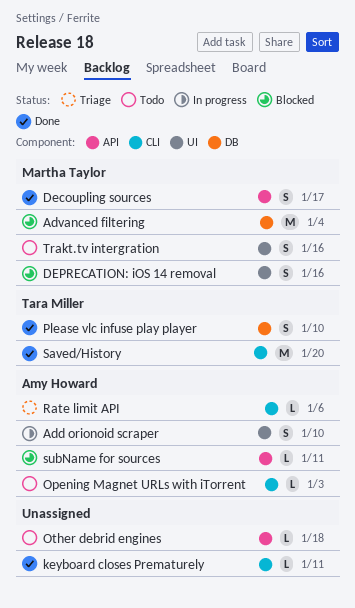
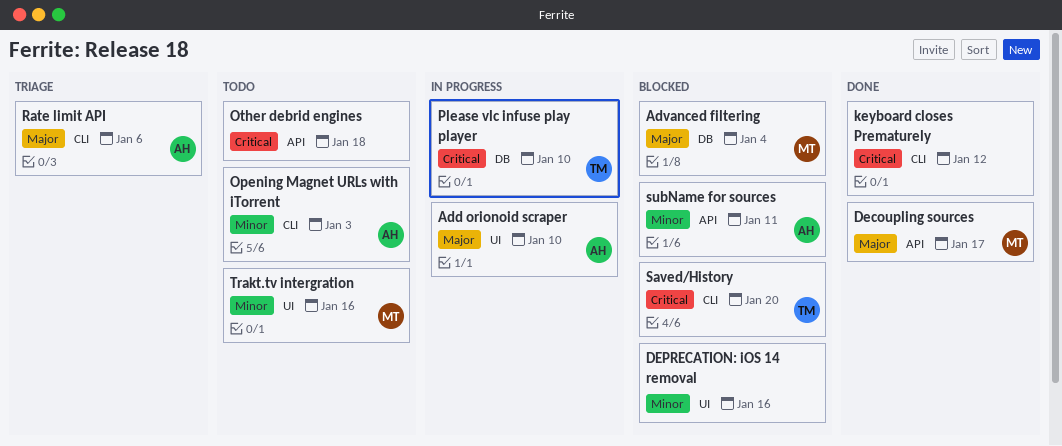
DEPRECATION: iOS 14 removal, owner: Martha Taylor -> none
keyboard closes Prematurely, due: Jan 11 -> Jan 12
Please vlc infuse play player, status: Done -> In progress
Saved/History, status: Done -> Blocked

